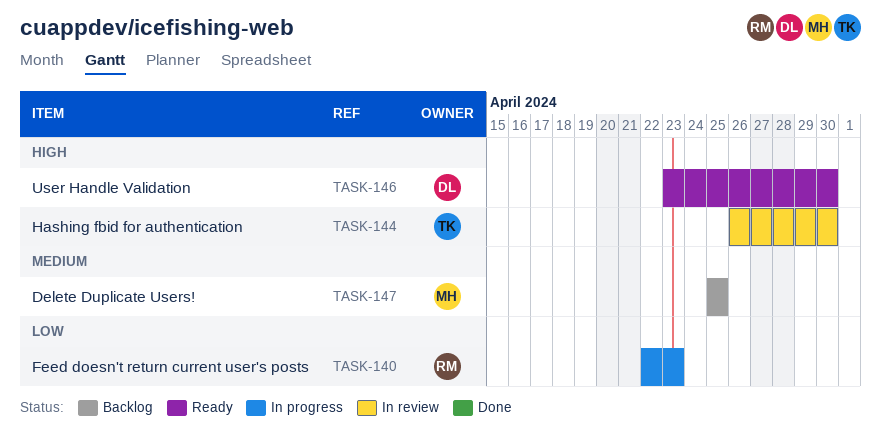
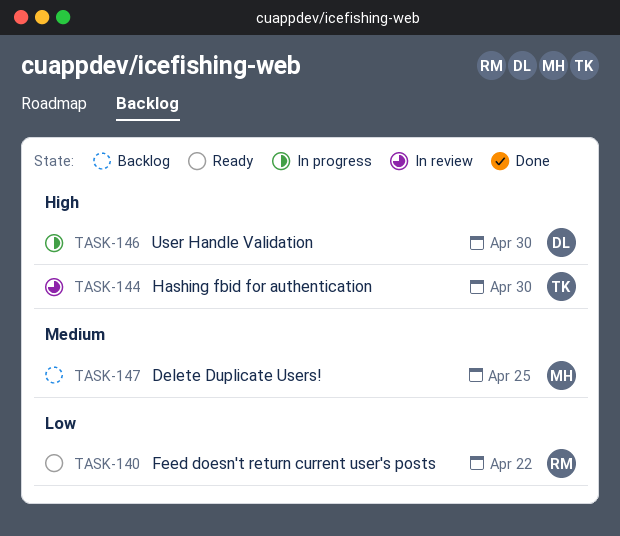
TASK-140, status: In progress -> Ready
TASK-140, due: Apr 23 -> Apr 22
TASK-146, status: Ready -> In progress

